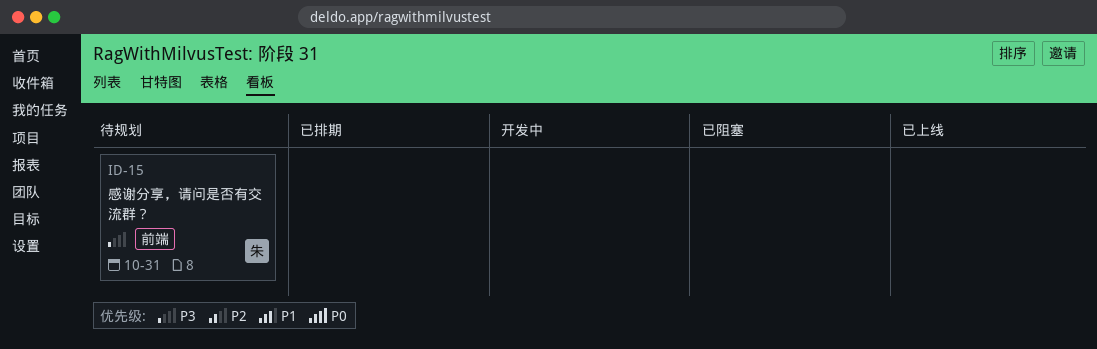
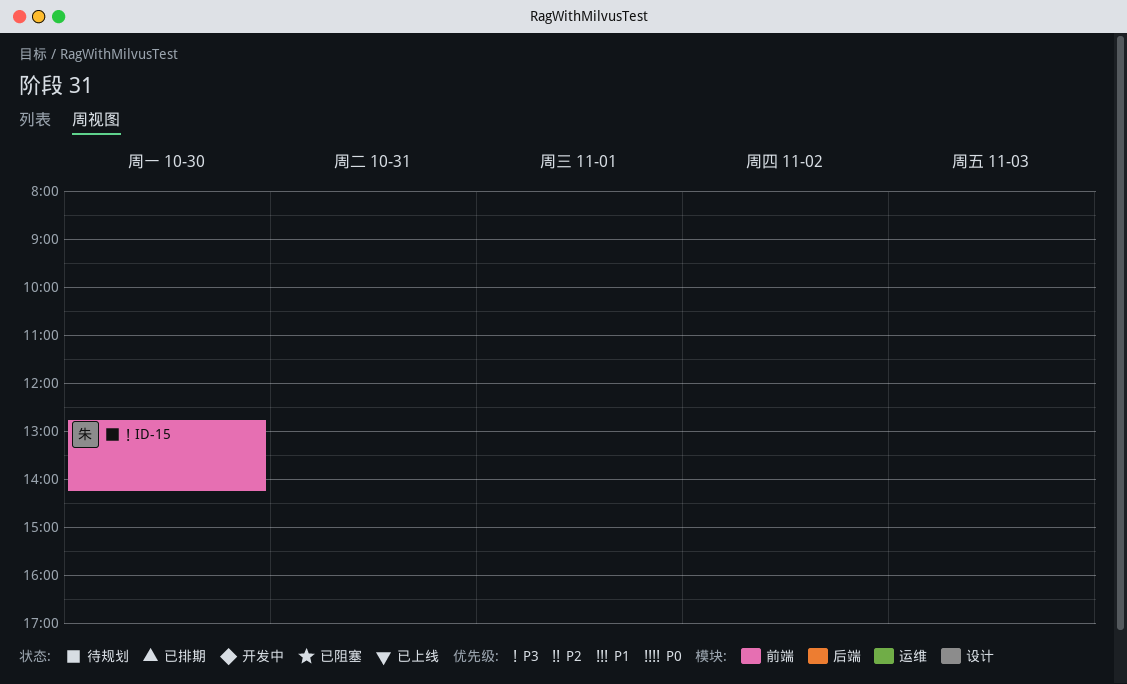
ID-15, day: Oct 31 -> Oct 30

